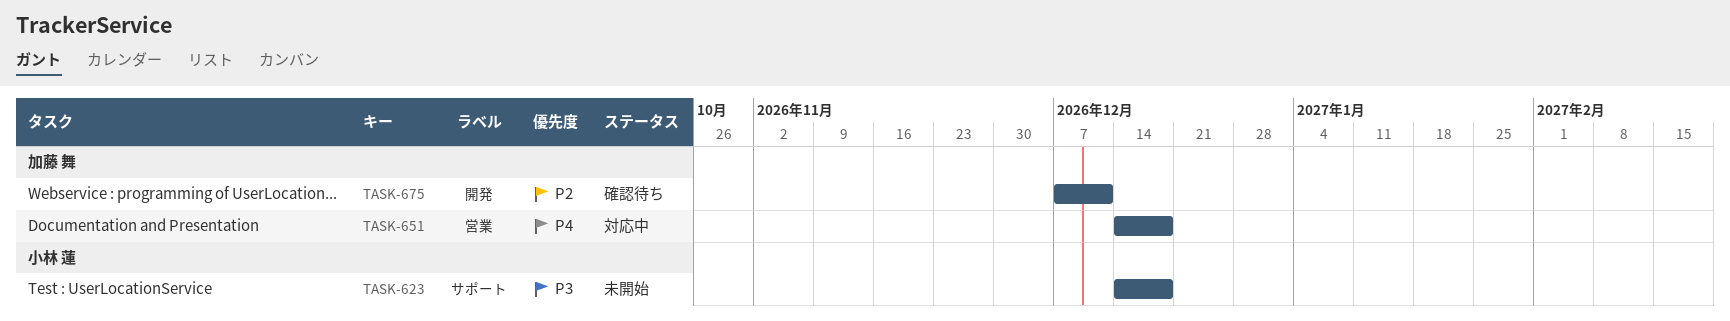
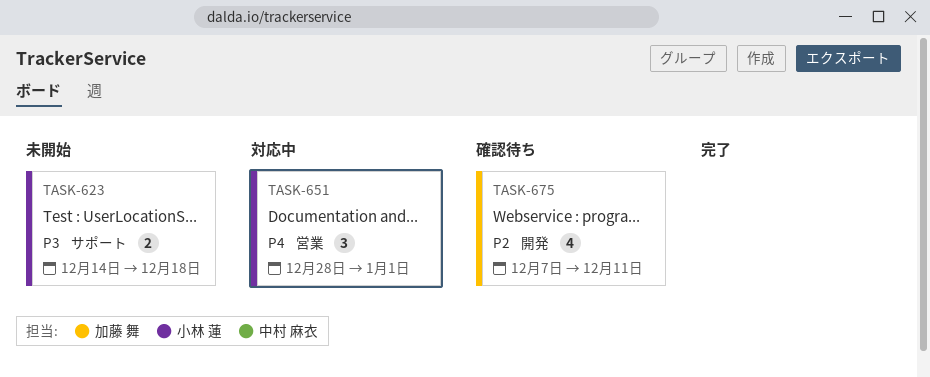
TASK-651, owner: 加藤 舞 -> 小林 蓮
TASK-651, start: Dec 14 -> Dec 28
TASK-651, due: Dec 18 -> Jan 1

